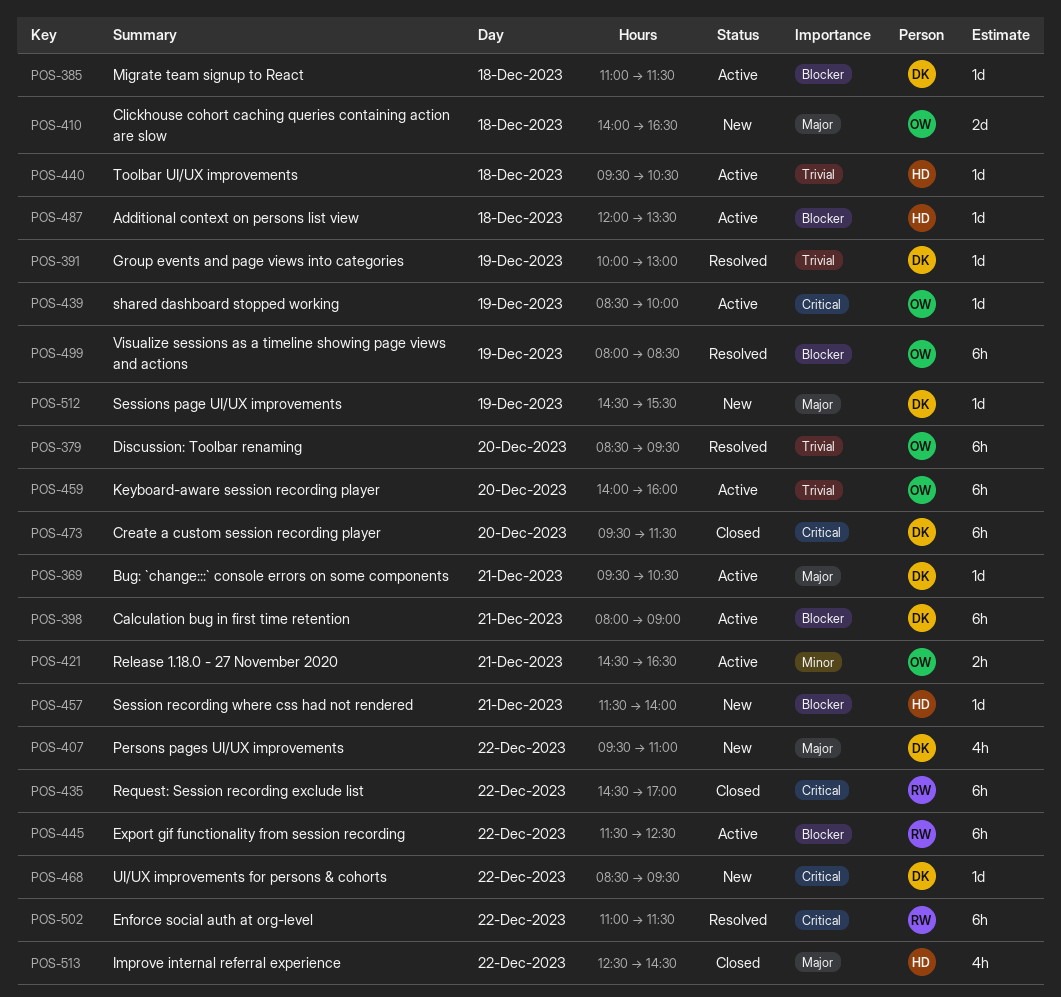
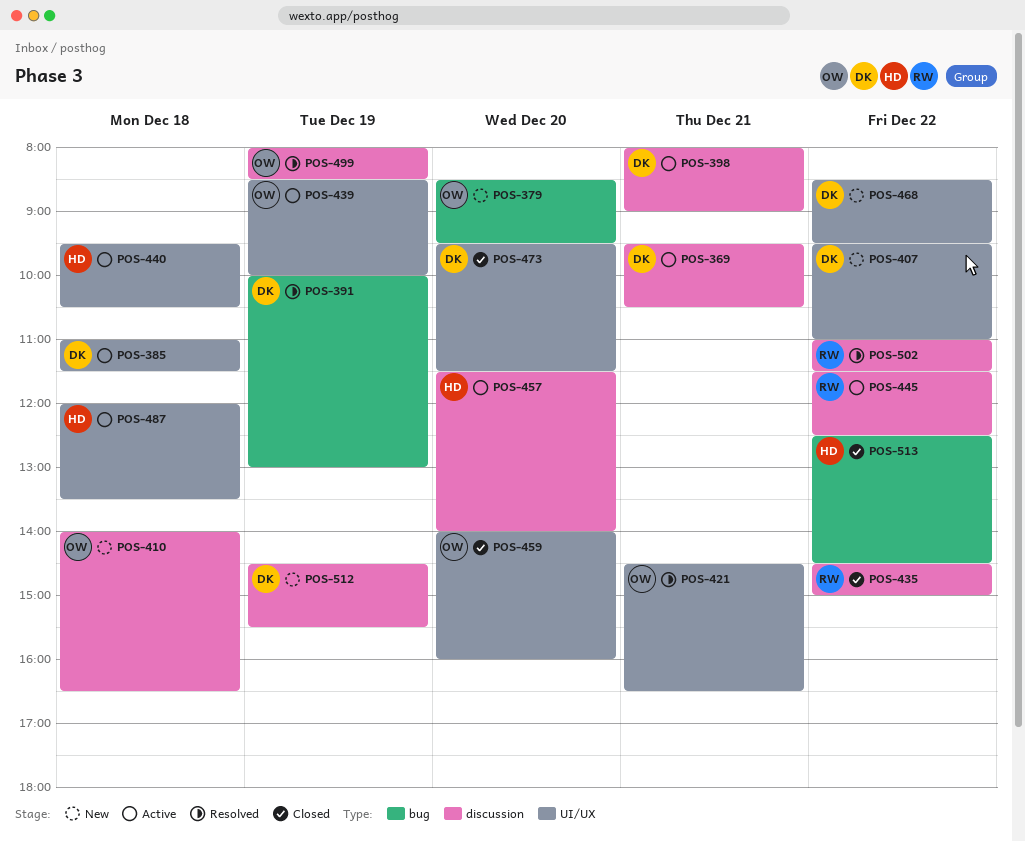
POS-379, status: Resolved -> New
POS-421, status: Active -> Resolved
POS-435, ends: 17:00 -> 15:00
POS-457, status: New -> Active
POS-457, day: Dec 21 -> Dec 20
POS-459, status: Active -> Closed

